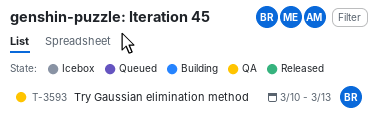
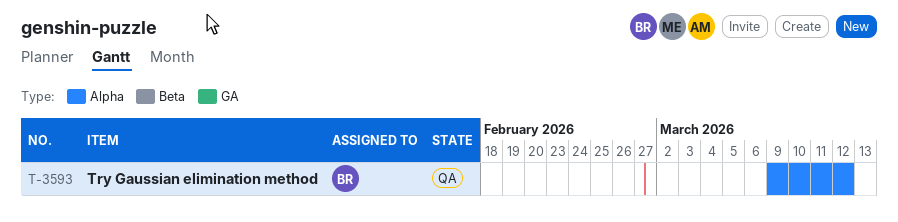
T-3593, start: Mar 10 -> Mar 9
T-3593, due: Mar 13 -> Mar 12

